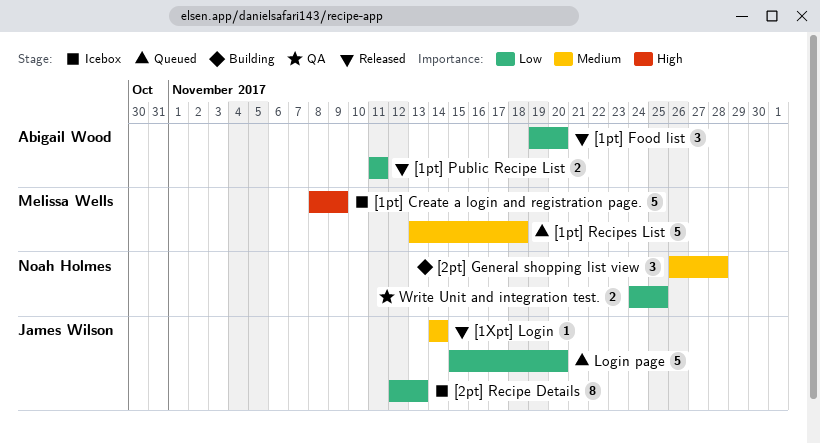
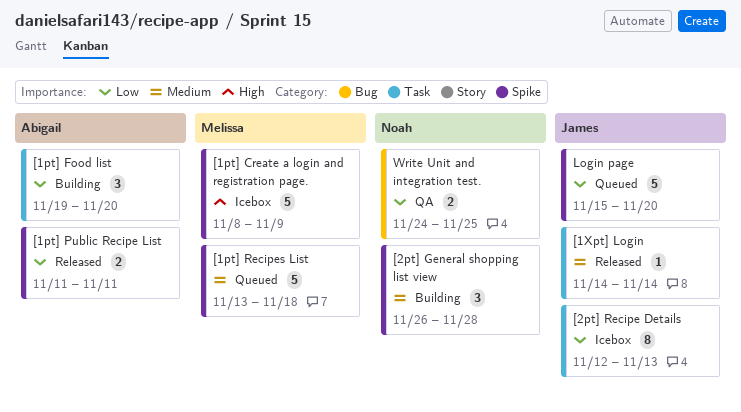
[1pt] Food list, status: Released -> Building

